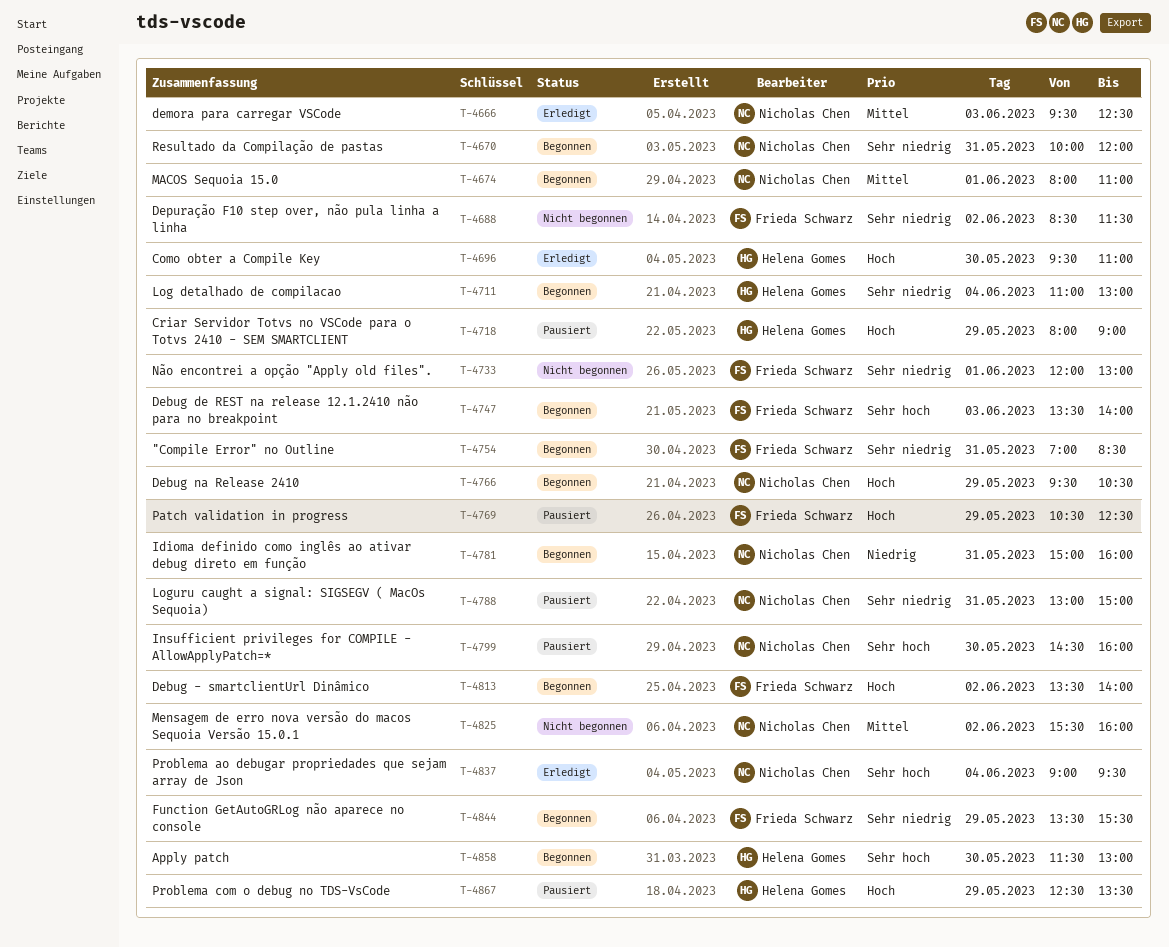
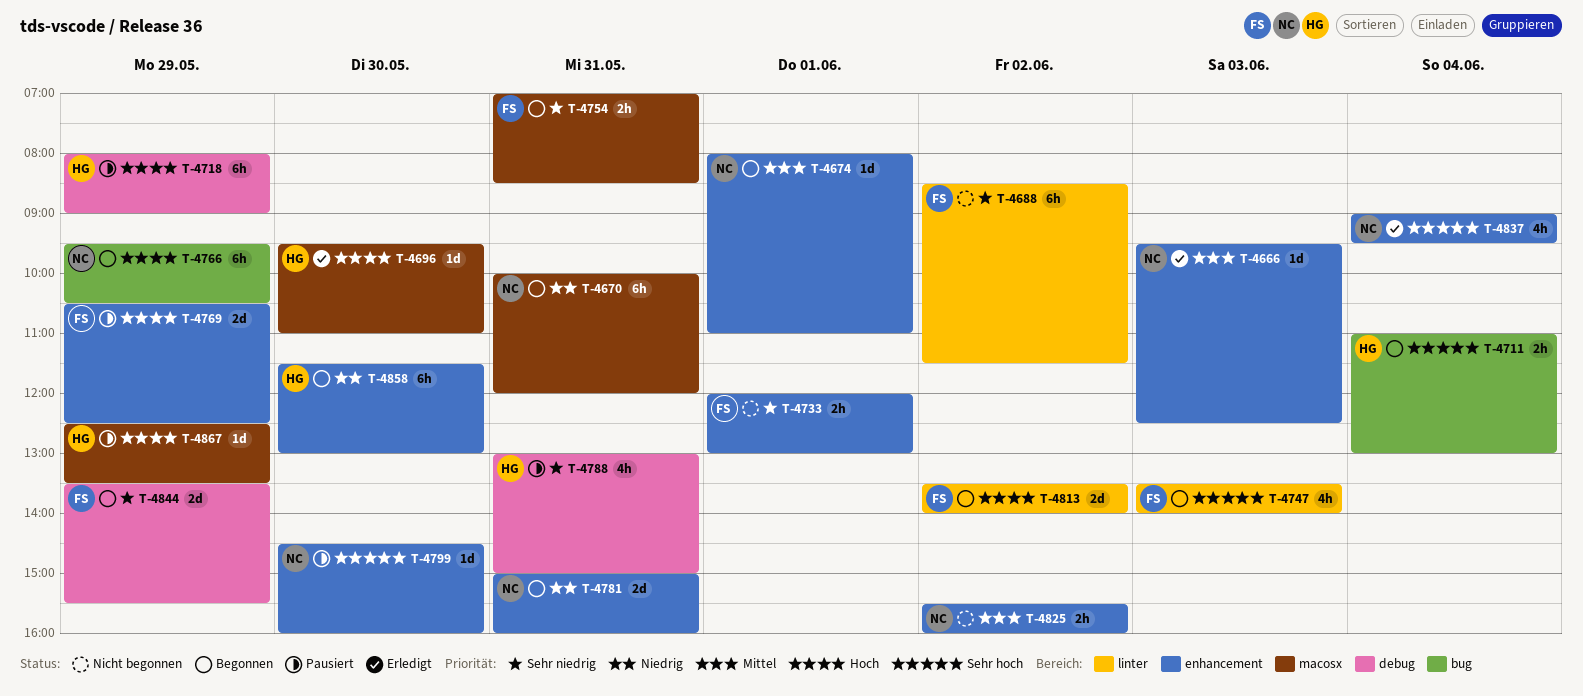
T-4670, priority: Sehr niedrig -> Niedrig
T-4711, priority: Sehr niedrig -> Sehr hoch
T-4788, owner: Nicholas Chen -> Helena Gomes
T-4858, priority: Sehr hoch -> Niedrig

